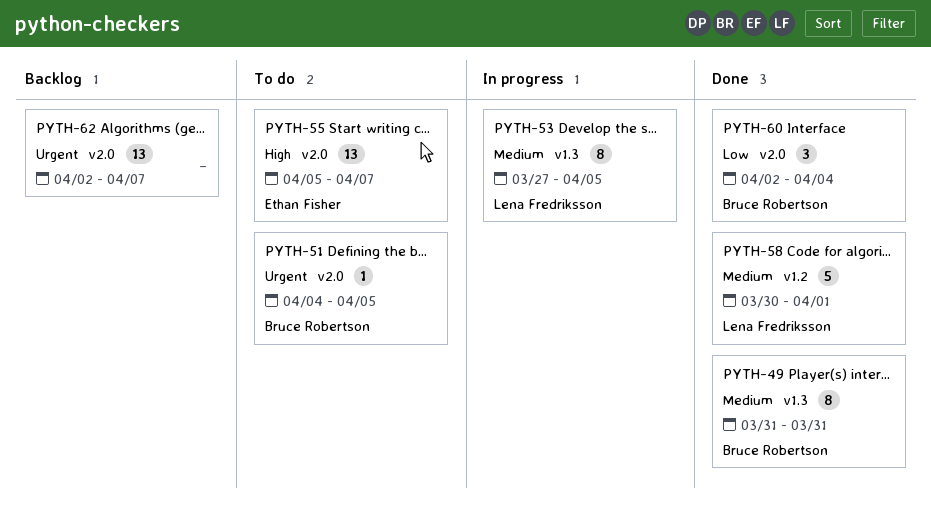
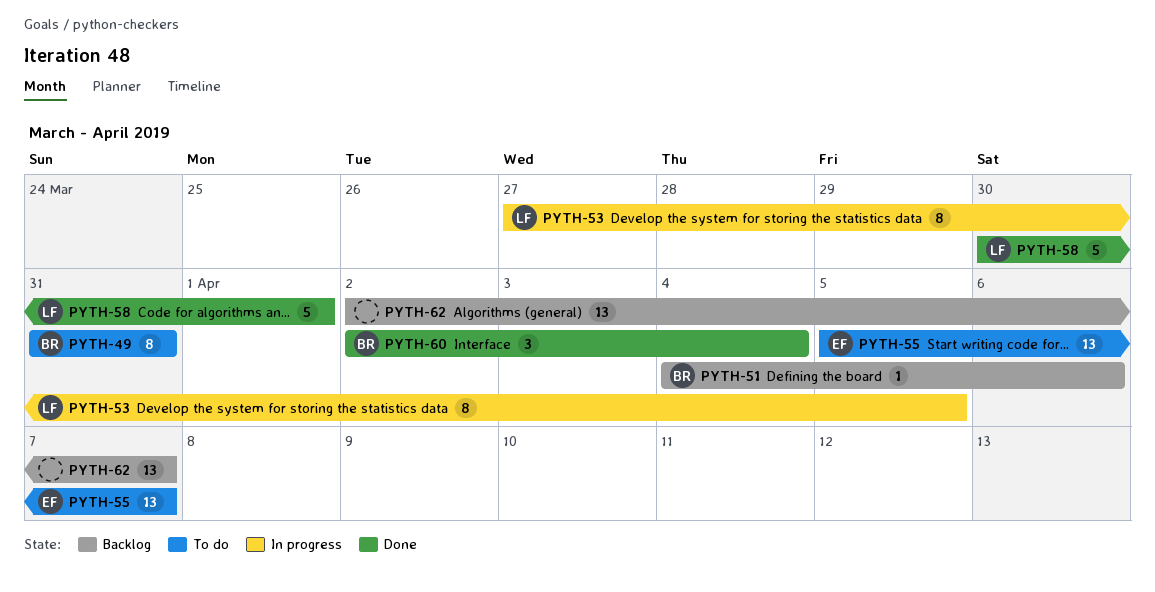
PYTH-49, status: Done -> To do
PYTH-51, status: To do -> Backlog
PYTH-51, due: Apr 5 -> Apr 6

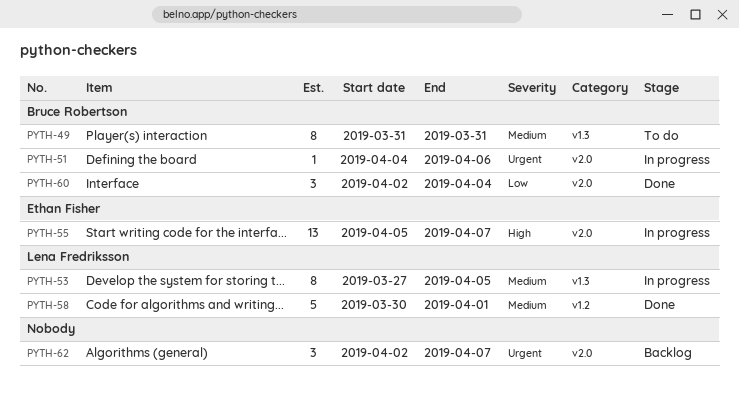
PYTH-51, status: Backlog -> In progress
PYTH-55, status: To do -> In progress
PYTH-62, estimate: 13 -> 3

